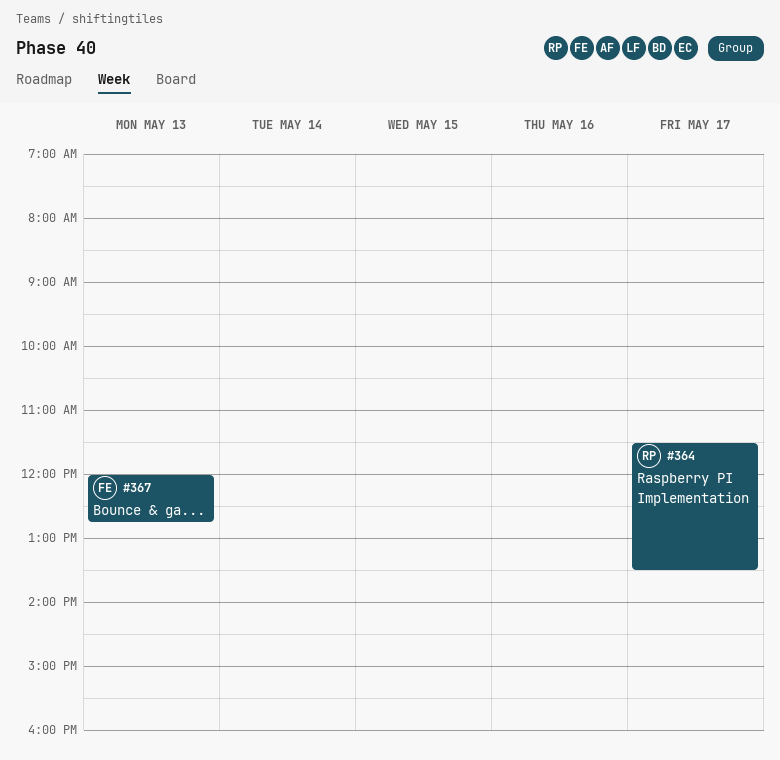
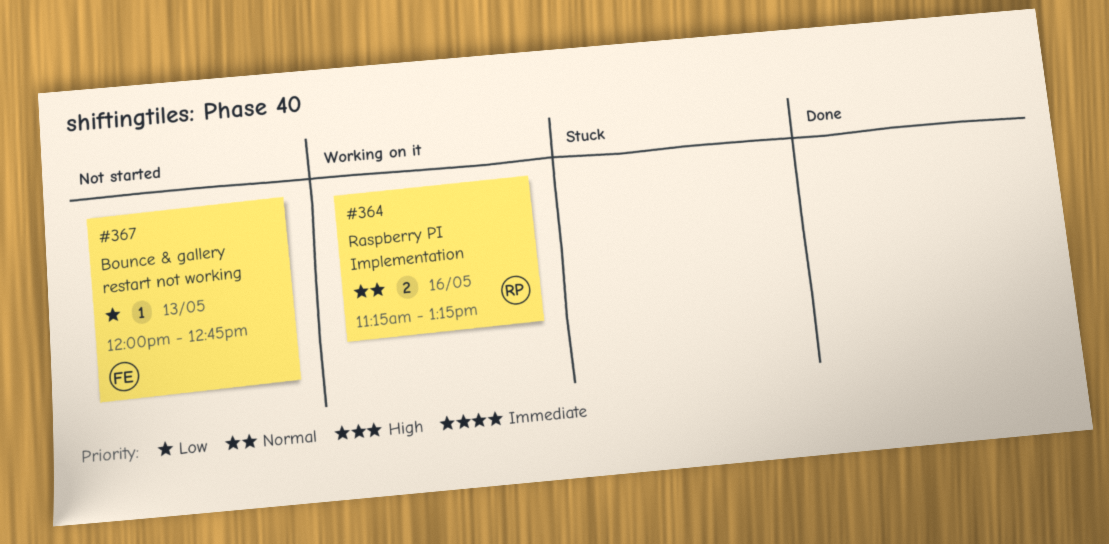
#364, day: May 17 -> May 16
#364, begins: 11:30 -> 11:15
#364, ends: 13:30 -> 13:15

